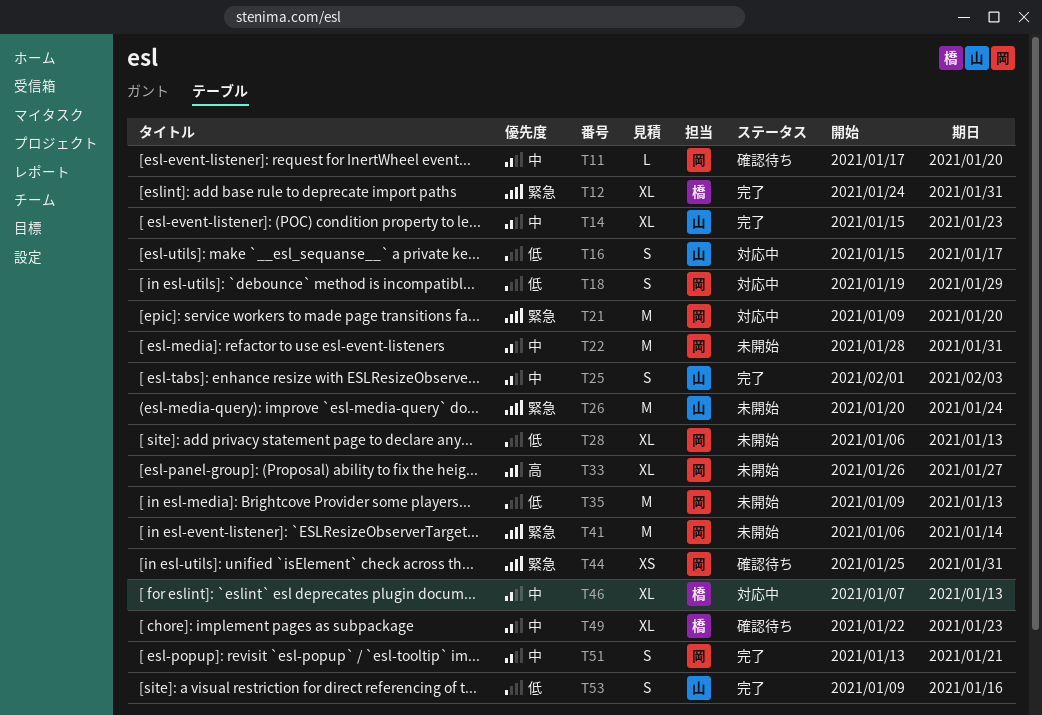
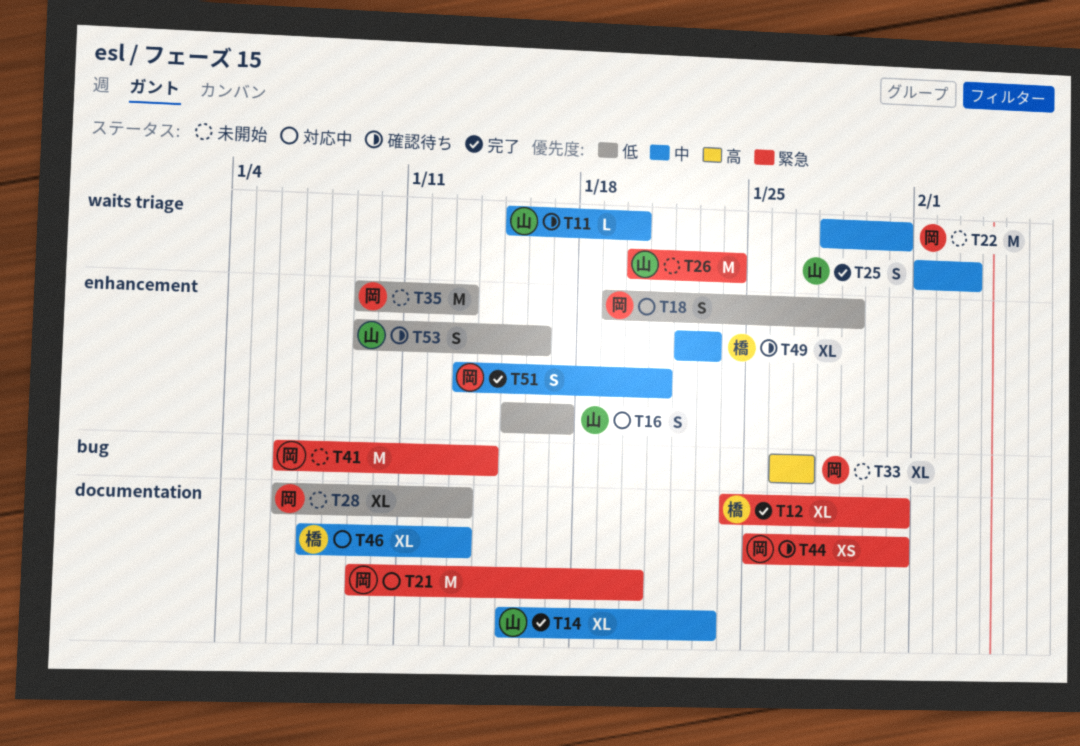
T11, owner: 岡 -> 山
T11, start: Jan 17 -> Jan 15
T53, status: 完了 -> 確認待ち

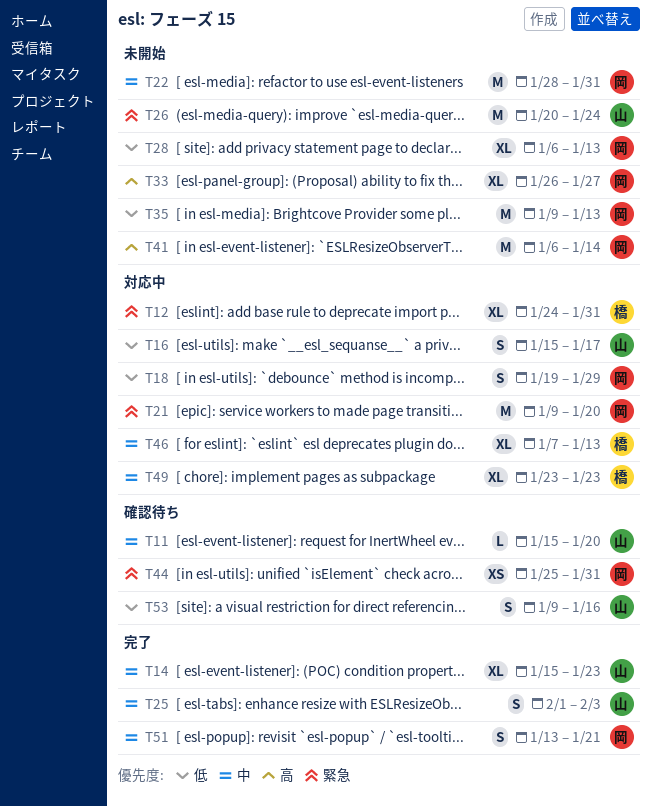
T12, status: 完了 -> 対応中
T41, priority: 緊急 -> 高
T49, status: 確認待ち -> 対応中
T49, start: Jan 22 -> Jan 23

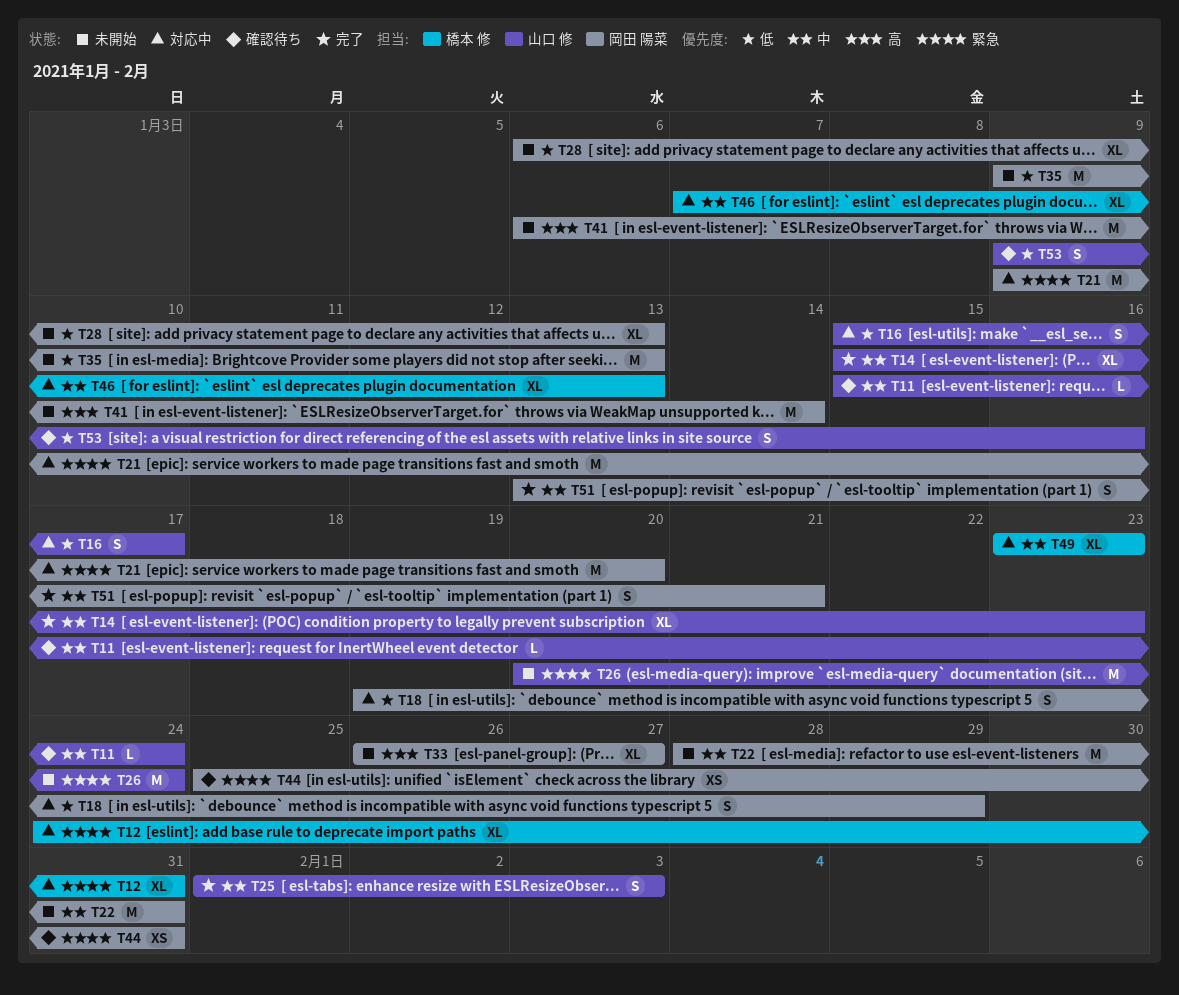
T11, due: Jan 20 -> Jan 24

